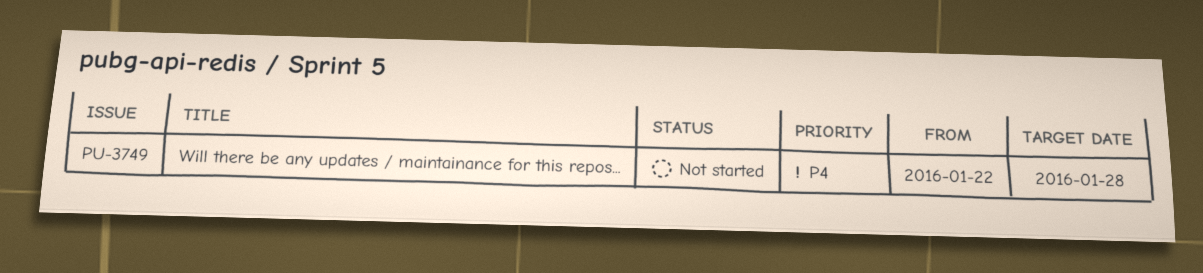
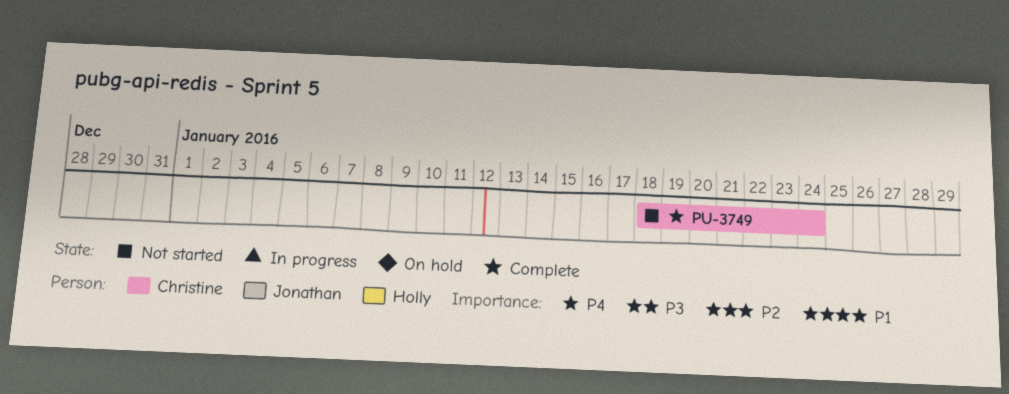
PU-3749, start: Jan 22 -> Jan 18
PU-3749, due: Jan 28 -> Jan 24

